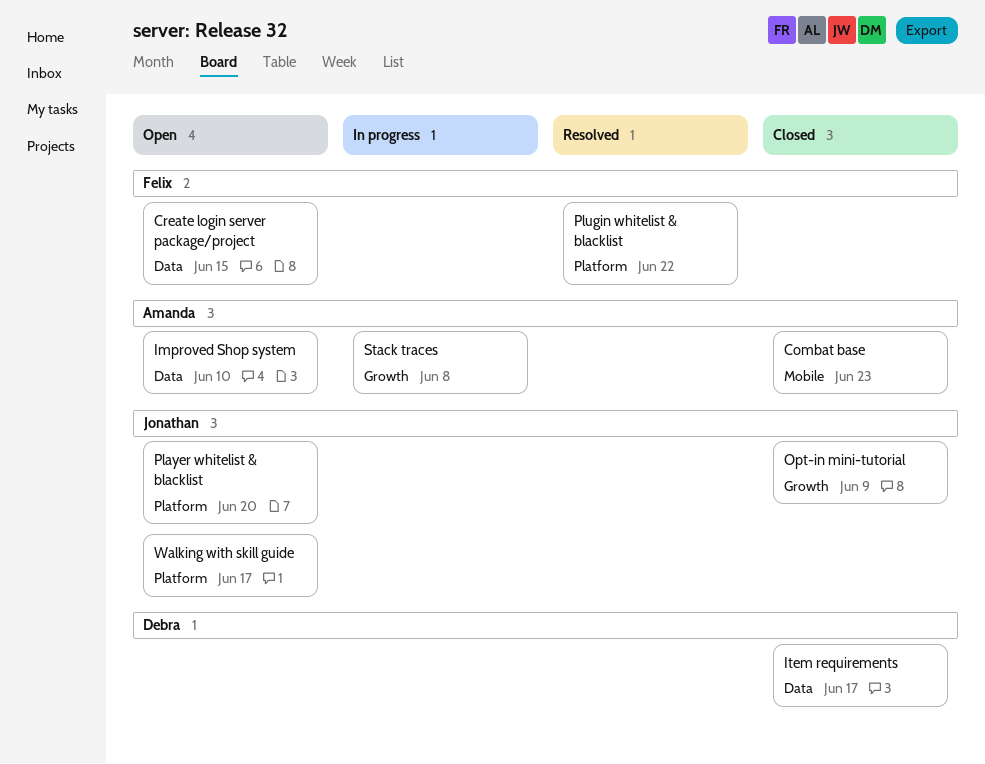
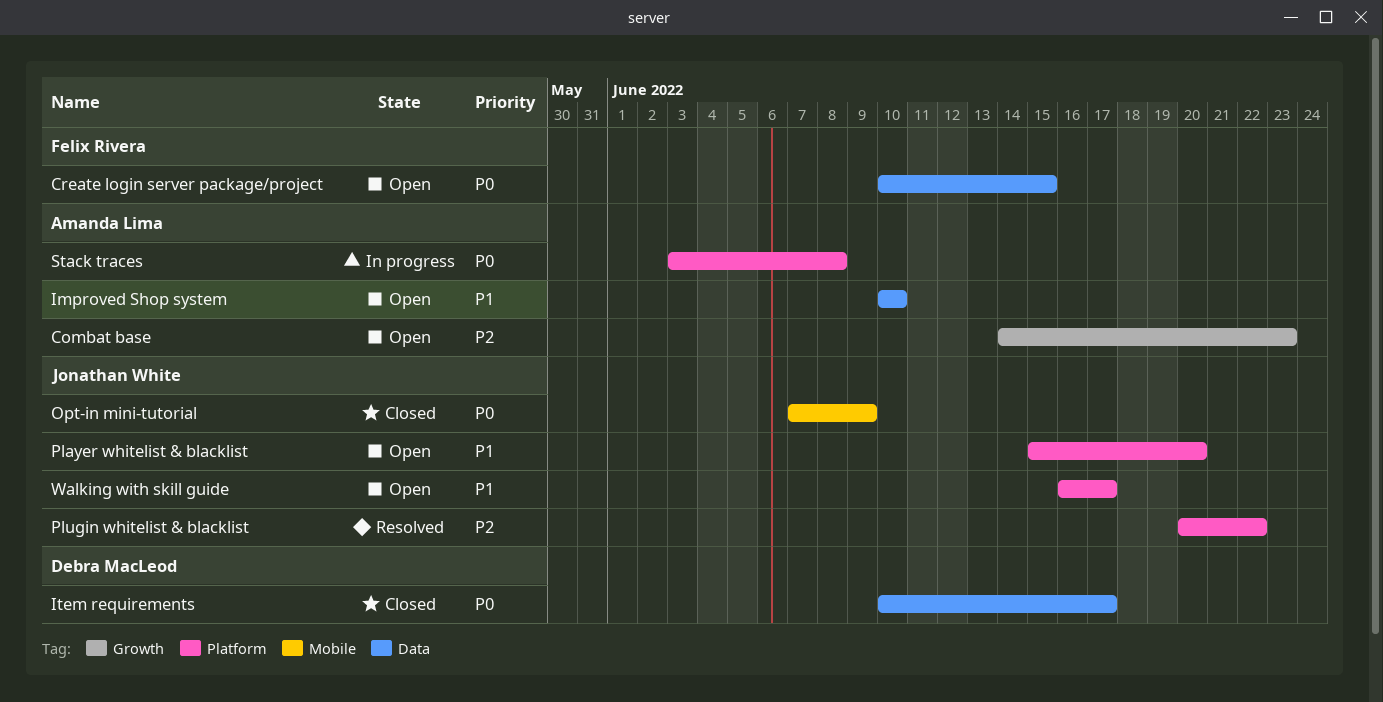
Combat base, status: Closed -> Open
Combat base, label: Mobile -> Growth
Opt-in mini-tutorial, label: Growth -> Mobile
Plugin whitelist & blacklist, owner: Felix Rivera -> Jonathan White
Stack traces, label: Growth -> Platform

